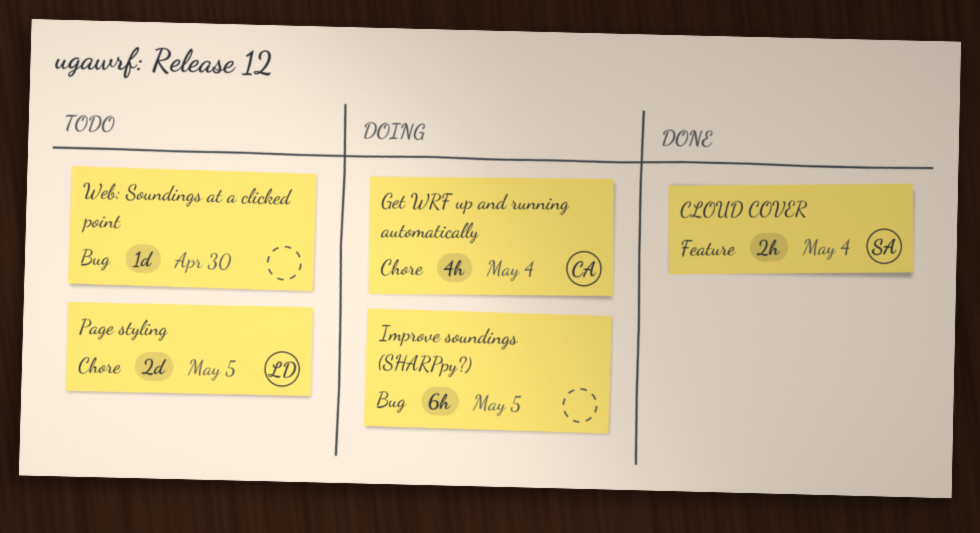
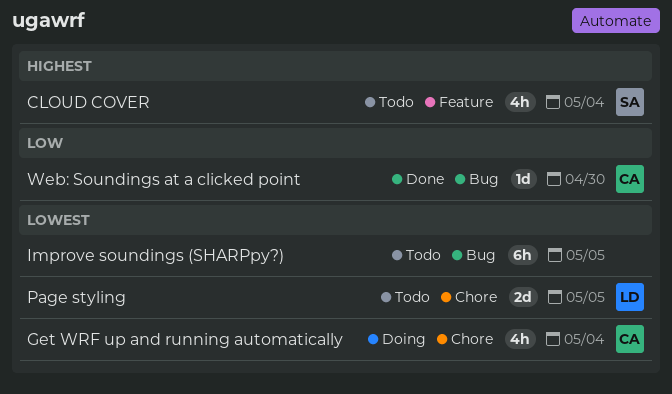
CLOUD COVER, status: Done -> Todo
CLOUD COVER, estimate: 2h -> 4h
Improve soundings (SHARPpy?), status: Doing -> Todo
Web: Soundings at a clicked point, status: Todo -> Done
Web: Soundings at a clicked point, owner: none -> CA

